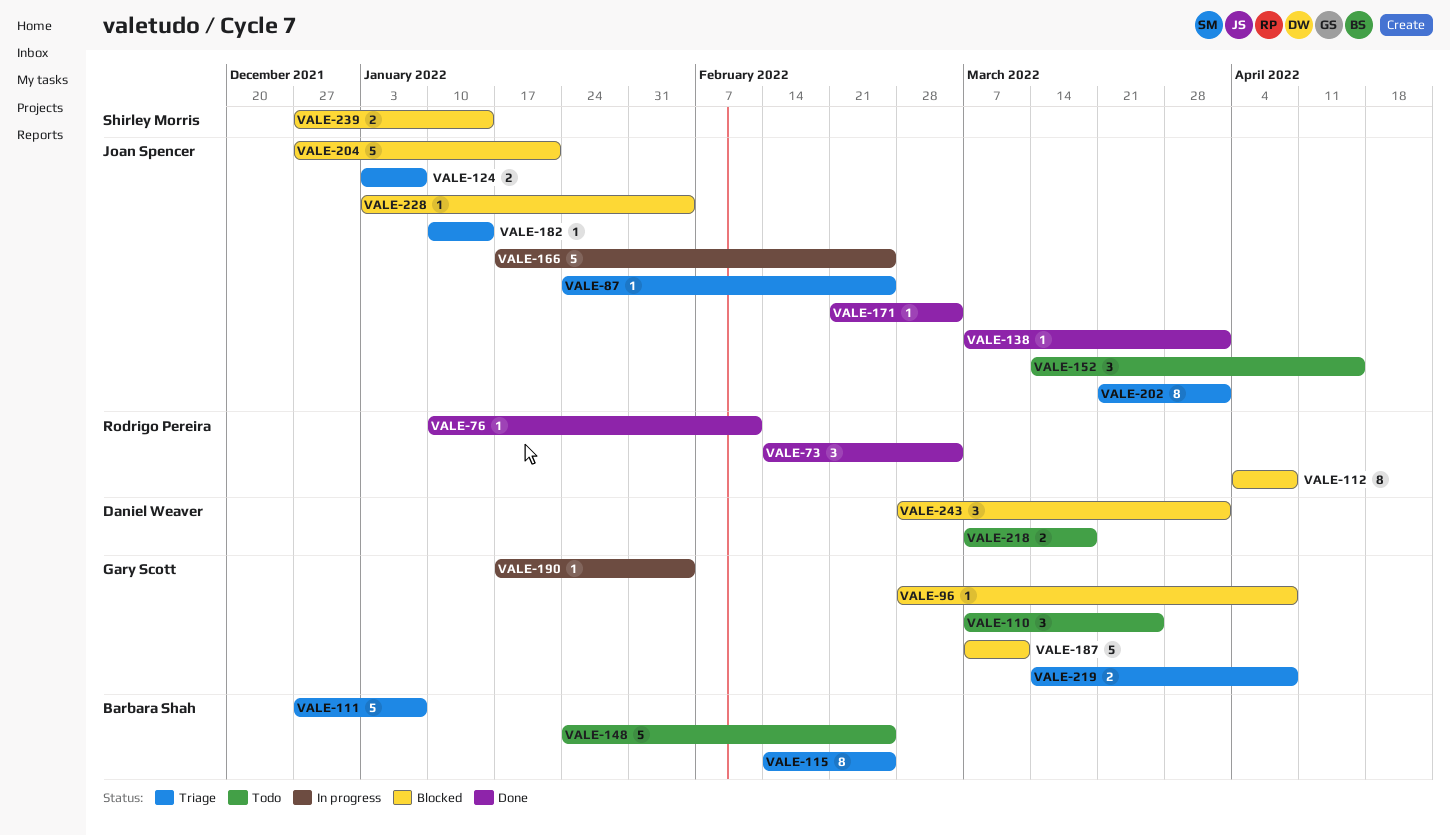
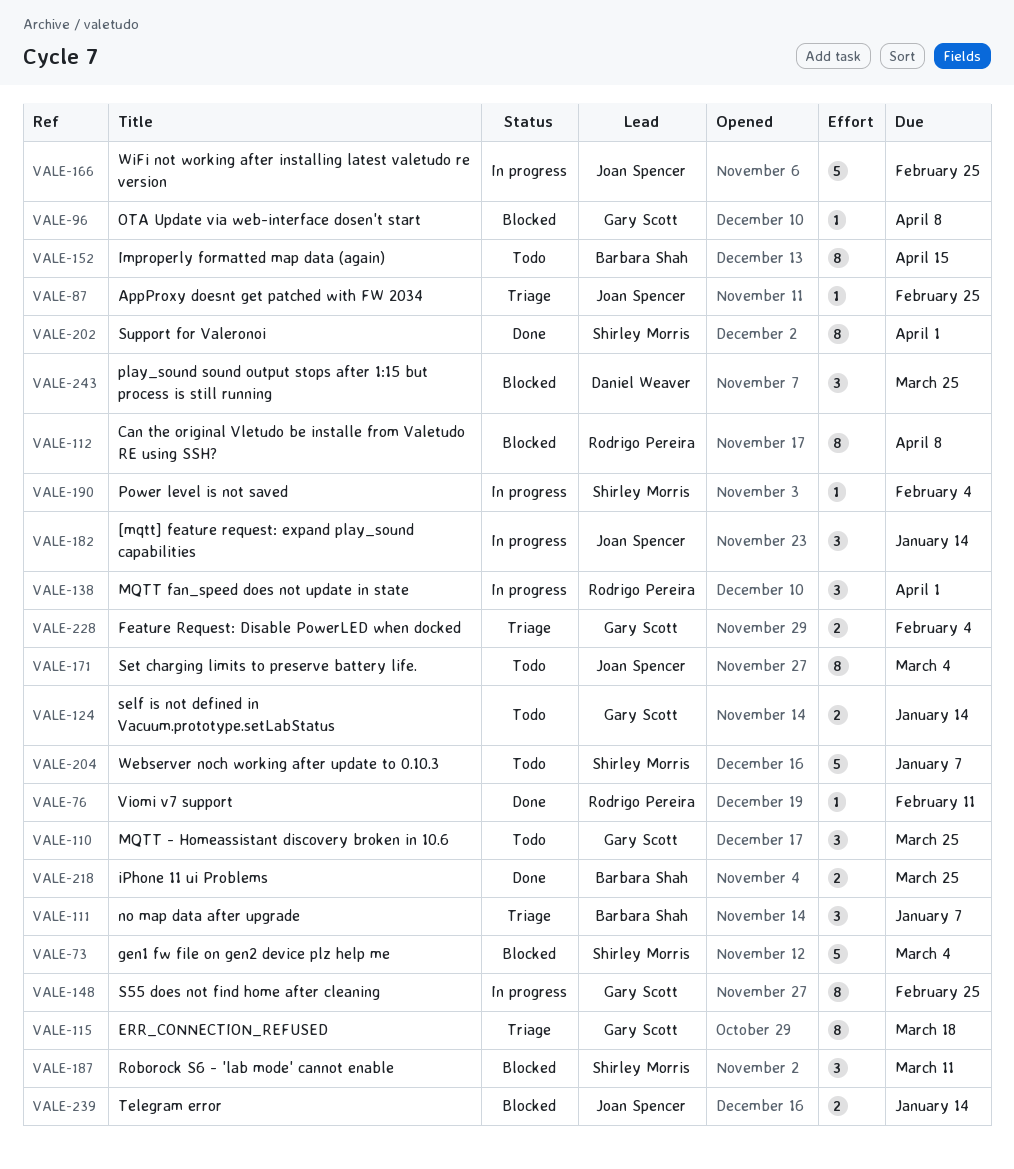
VALE-73, status: Done -> Blocked
VALE-73, owner: Rodrigo Pereira -> Shirley Morris
VALE-73, estimate: 3 -> 5
VALE-111, estimate: 5 -> 3
VALE-115, owner: Barbara Shah -> Gary Scott
VALE-115, due: Feb 25 -> Mar 18
VALE-124, status: Triage -> Todo
VALE-124, owner: Joan Spencer -> Gary Scott
VALE-124, due: Jan 7 -> Jan 14
VALE-138, status: Done -> In progress
VALE-138, owner: Joan Spencer -> Rodrigo Pereira
VALE-138, estimate: 1 -> 3
VALE-148, status: Todo -> In progress
VALE-148, owner: Barbara Shah -> Gary Scott
VALE-148, estimate: 5 -> 8
VALE-152, owner: Joan Spencer -> Barbara Shah
VALE-152, estimate: 3 -> 8
VALE-171, status: Done -> Todo
VALE-171, estimate: 1 -> 8
VALE-182, status: Triage -> In progress
VALE-182, estimate: 1 -> 3
VALE-187, owner: Gary Scott -> Shirley Morris
VALE-187, estimate: 5 -> 3
VALE-190, owner: Gary Scott -> Shirley Morris
VALE-202, status: Triage -> Done
VALE-202, owner: Joan Spencer -> Shirley Morris
VALE-204, status: Blocked -> Todo
VALE-204, owner: Joan Spencer -> Shirley Morris
VALE-204, due: Jan 21 -> Jan 7
VALE-218, status: Todo -> Done
VALE-218, owner: Daniel Weaver -> Barbara Shah
VALE-218, due: Mar 18 -> Mar 25
VALE-219: present -> none
VALE-228, status: Blocked -> Triage
VALE-228, owner: Joan Spencer -> Gary Scott
VALE-228, estimate: 1 -> 2
VALE-239, owner: Shirley Morris -> Joan Spencer
VALE-243, due: Apr 1 -> Mar 25

